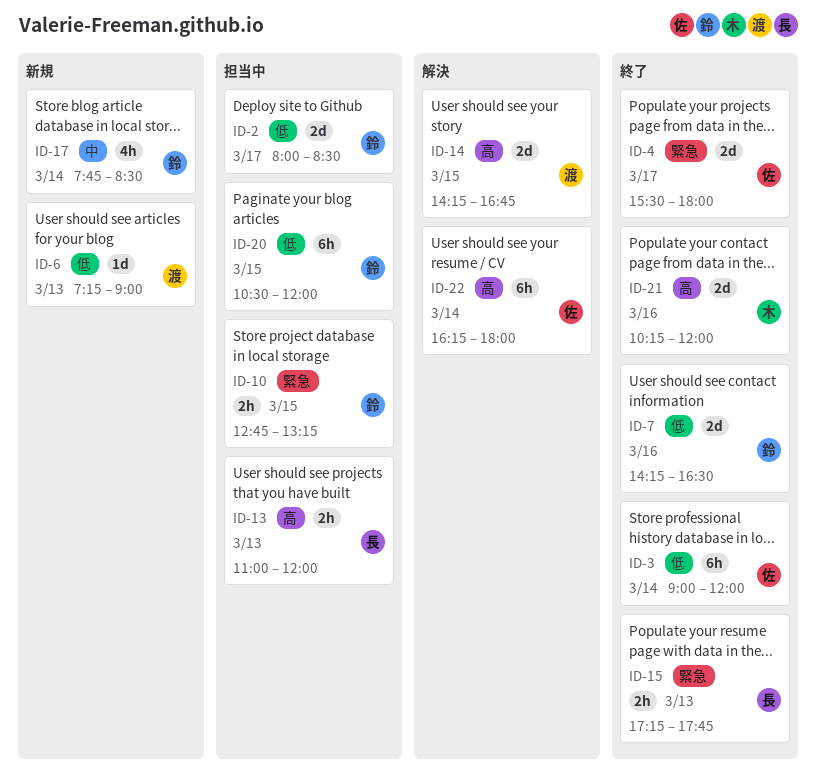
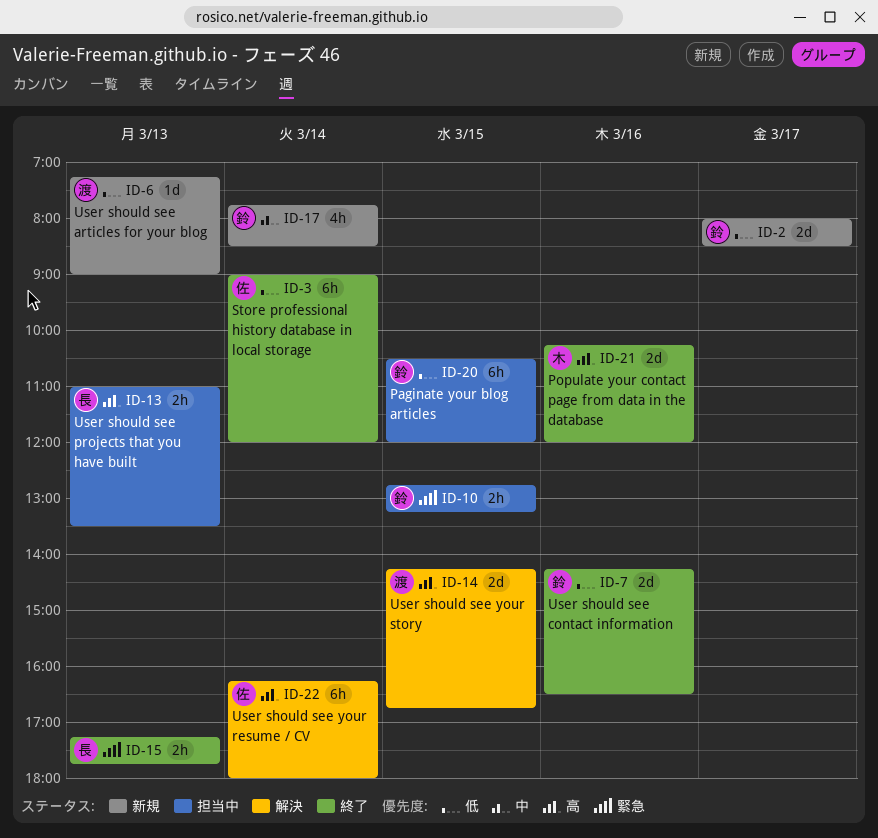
ID-2, status: 担当中 -> 新規
ID-4: present -> none
ID-13, ends: 12:00 -> 13:30

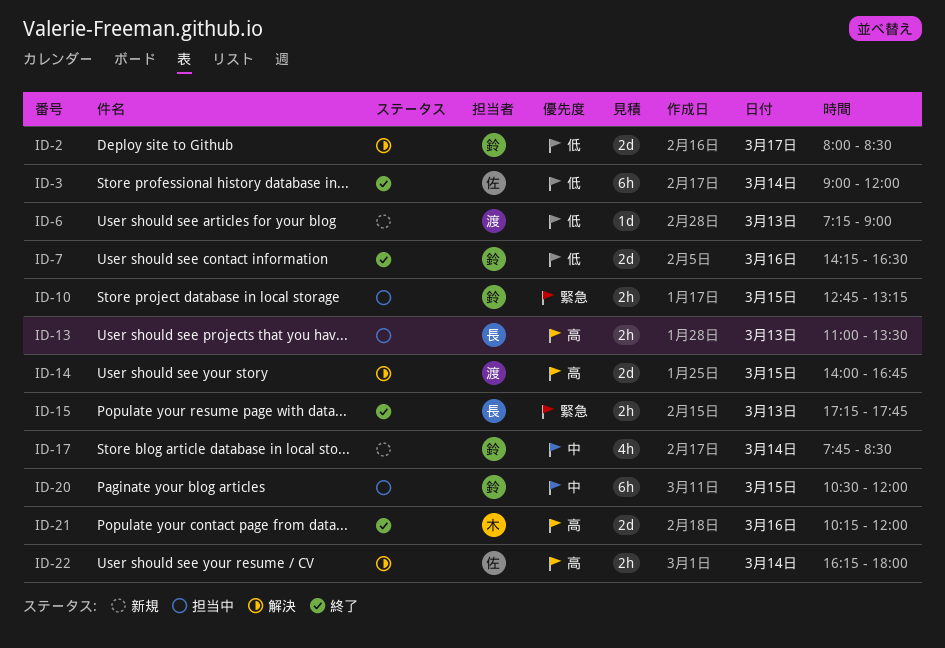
ID-2, status: 新規 -> 解決
ID-14, begins: 14:15 -> 14:00
ID-20, priority: 低 -> 中
ID-22, estimate: 6h -> 2h

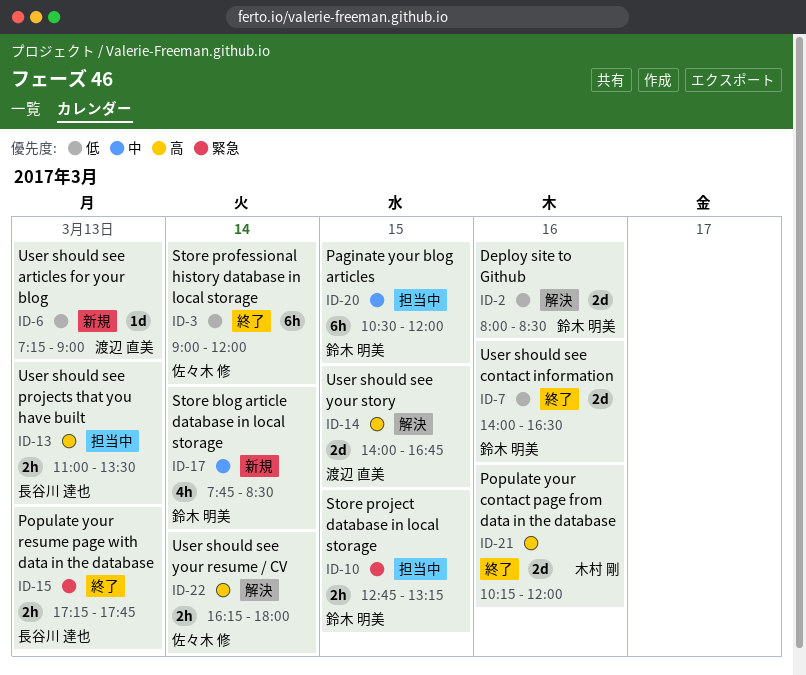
ID-2, day: Mar 17 -> Mar 16
ID-7, begins: 14:15 -> 14:00

